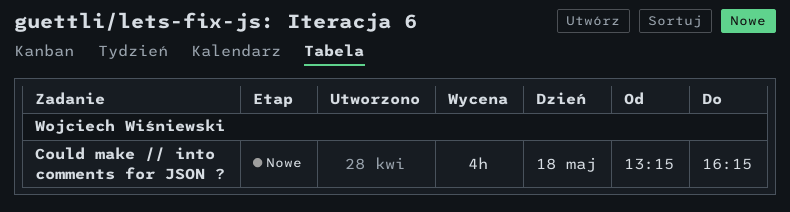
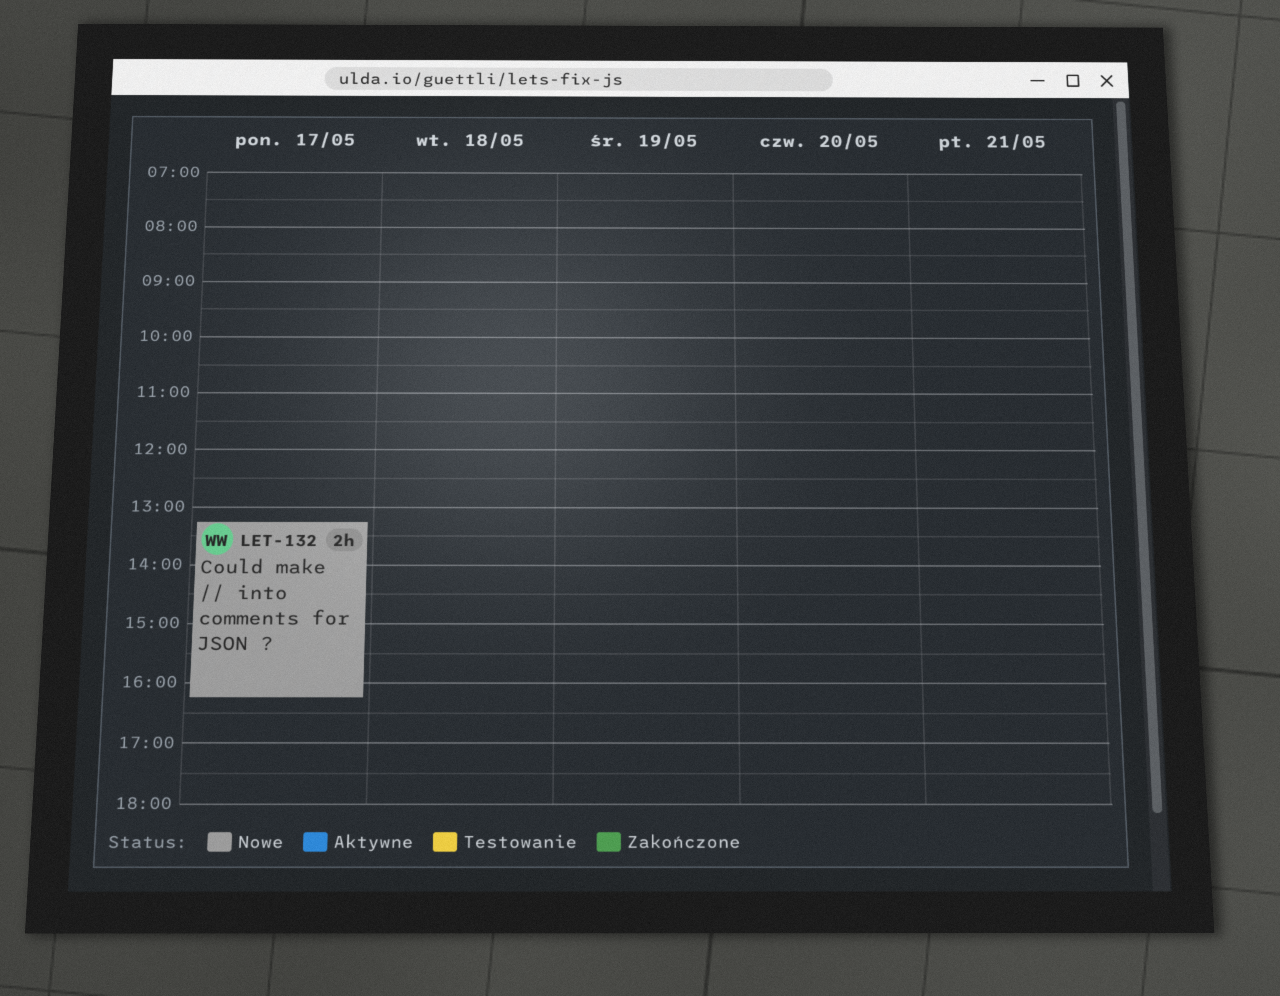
Could make // into comments for JSON ?, estimate: 4h -> 2h
Could make // into comments for JSON ?, day: May 18 -> May 17

